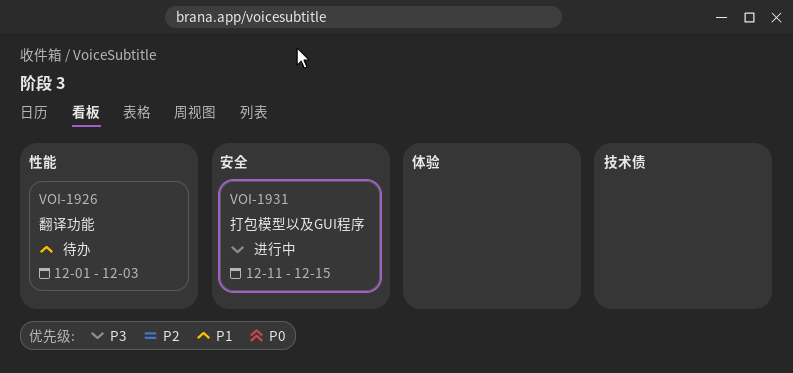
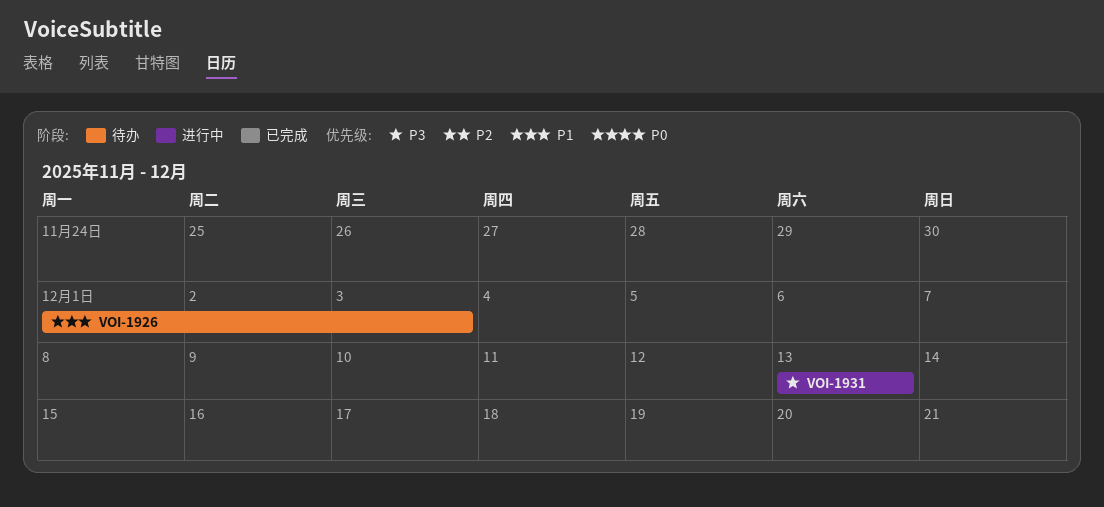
VOI-1931, start: Dec 11 -> Dec 13
VOI-1931, due: Dec 15 -> Dec 13

